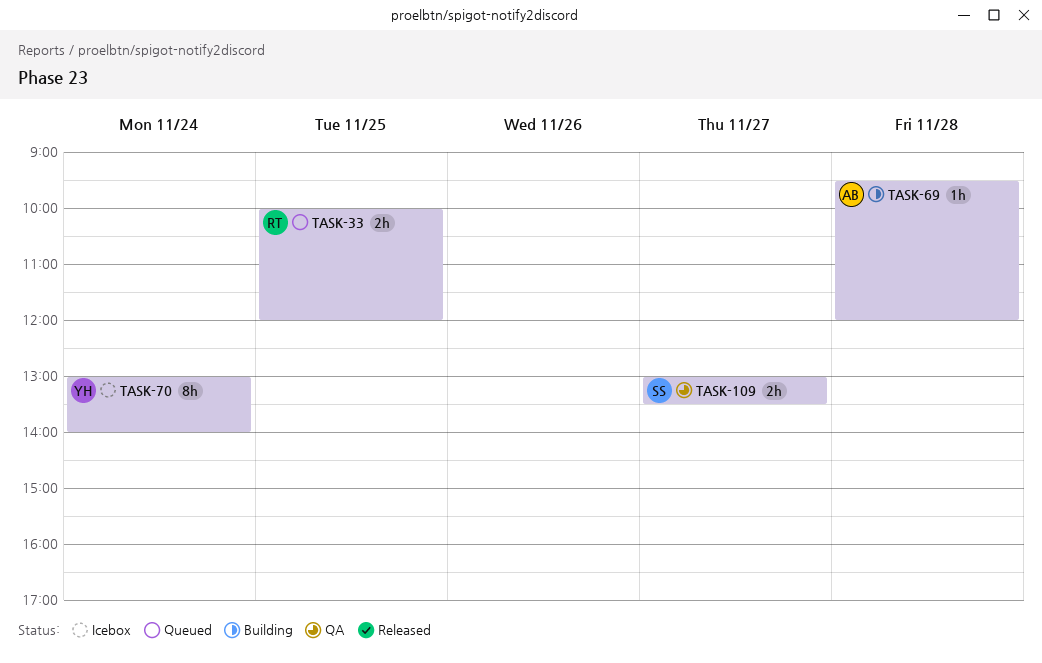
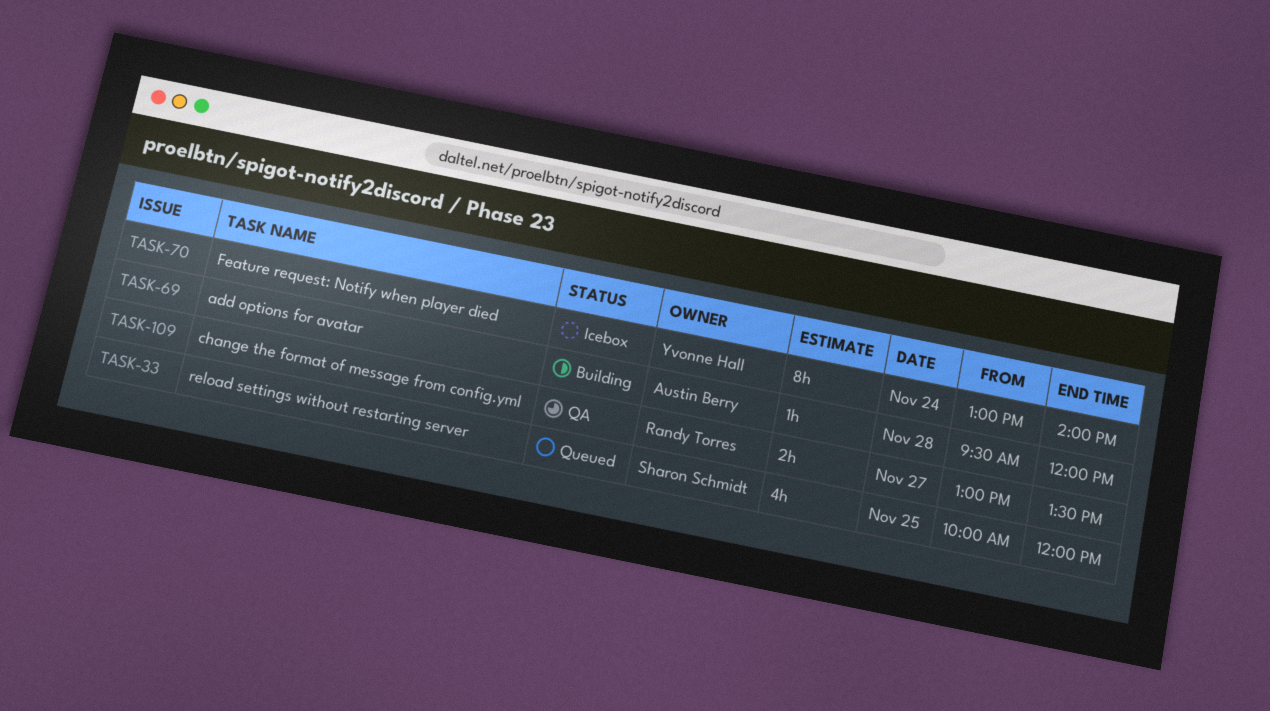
TASK-33, owner: Randy Torres -> Sharon Schmidt
TASK-33, estimate: 2h -> 4h
TASK-109, owner: Sharon Schmidt -> Randy Torres

